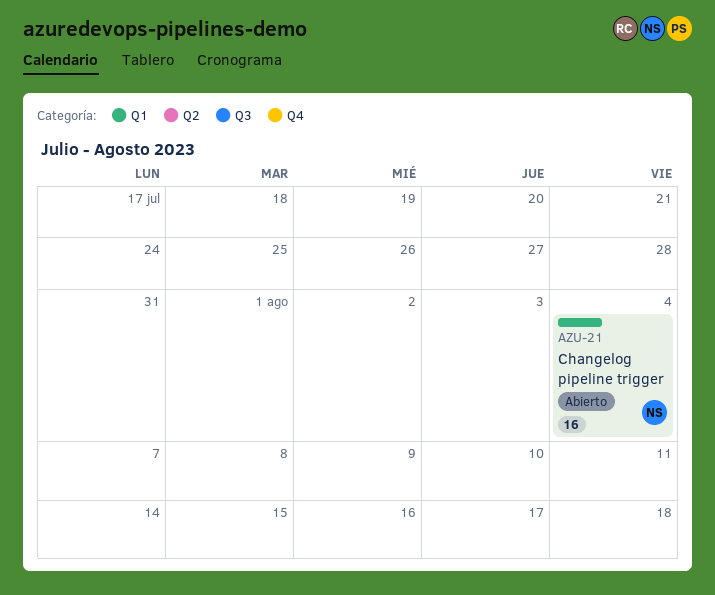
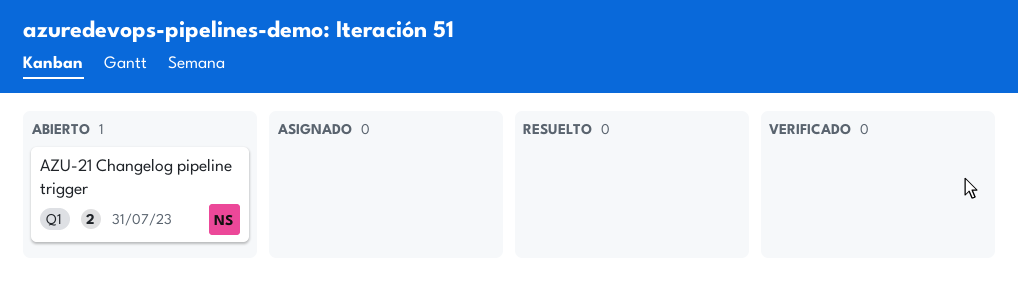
AZU-21, estimate: 16 -> 2
AZU-21, due: Aug 4 -> Jul 31

